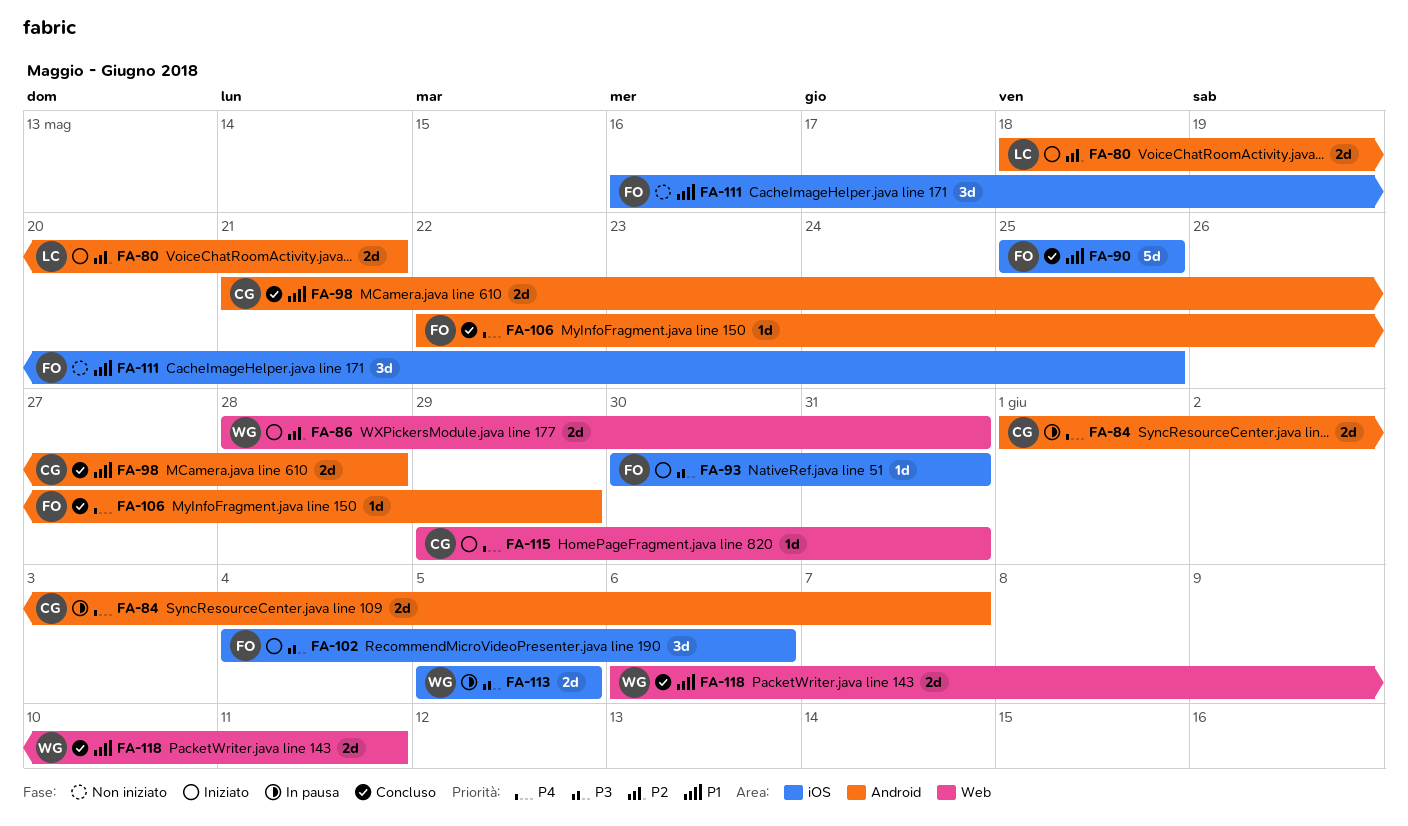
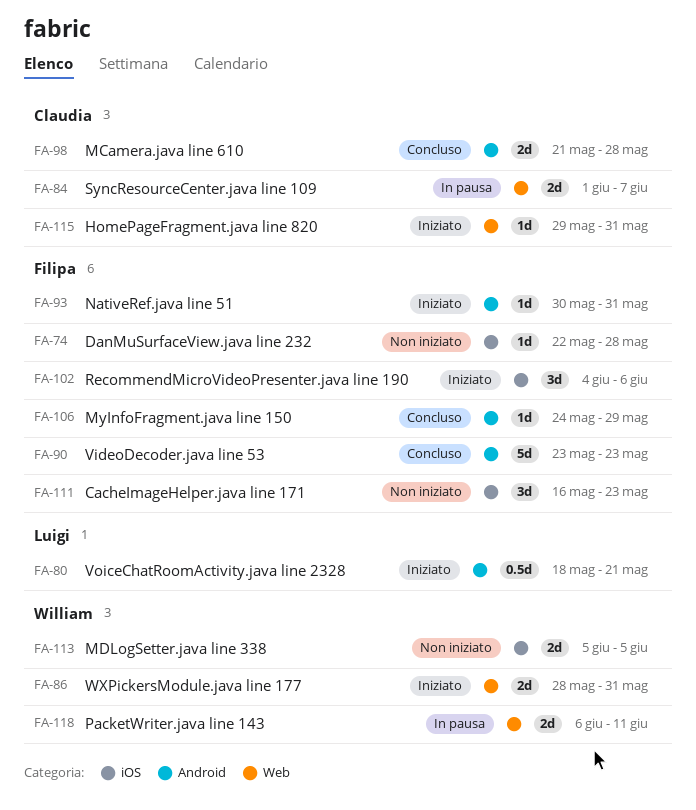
FA-74: none -> present
FA-80, estimate: 2d -> 0.5d
FA-84, label: Android -> Web
FA-90, label: iOS -> Android
FA-90, start: May 25 -> May 23
FA-90, due: May 25 -> May 23
FA-93, label: iOS -> Android
FA-106, start: May 22 -> May 24
FA-111, due: May 25 -> May 23
FA-113, status: In pausa -> Non iniziato
FA-118, status: Concluso -> In pausa

